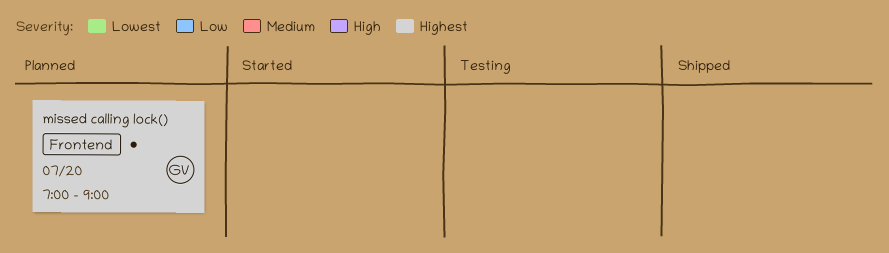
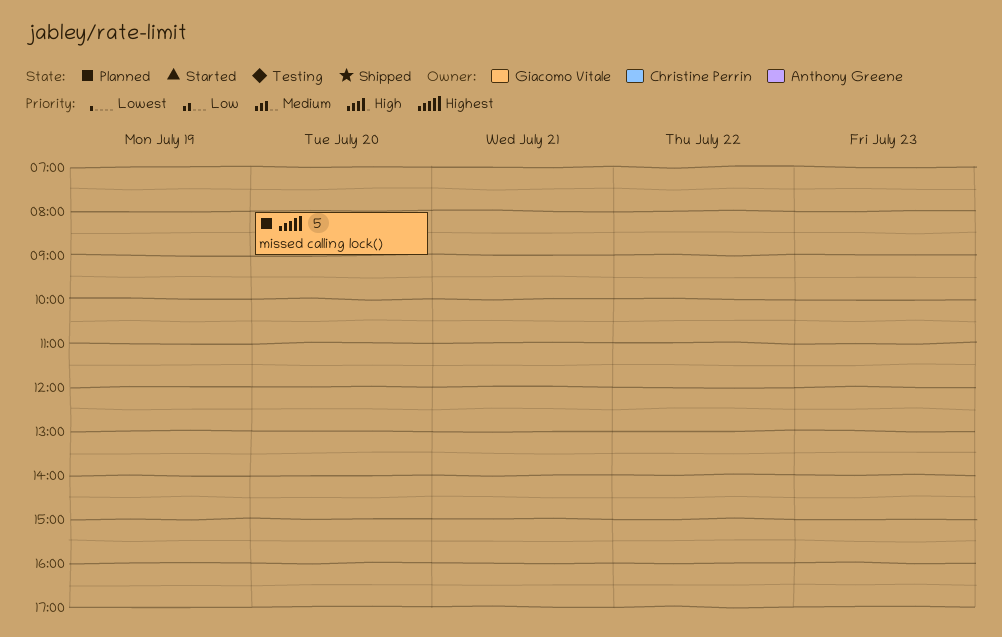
missed calling lock(), estimate: 1 -> 5
missed calling lock(), begins: 07:00 -> 08:00

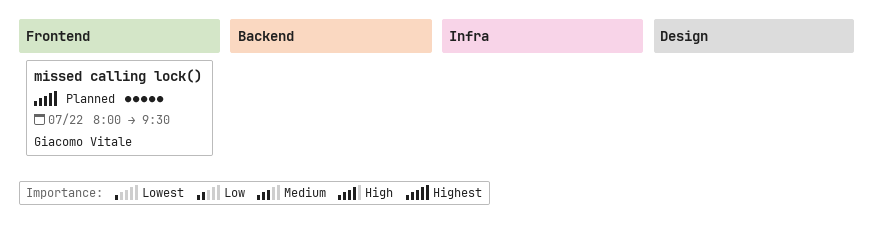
missed calling lock(), day: Jul 20 -> Jul 22
missed calling lock(), ends: 09:00 -> 09:30

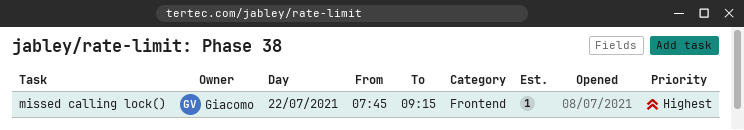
missed calling lock(), estimate: 5 -> 1
missed calling lock(), begins: 08:00 -> 07:45
missed calling lock(), ends: 09:30 -> 09:15

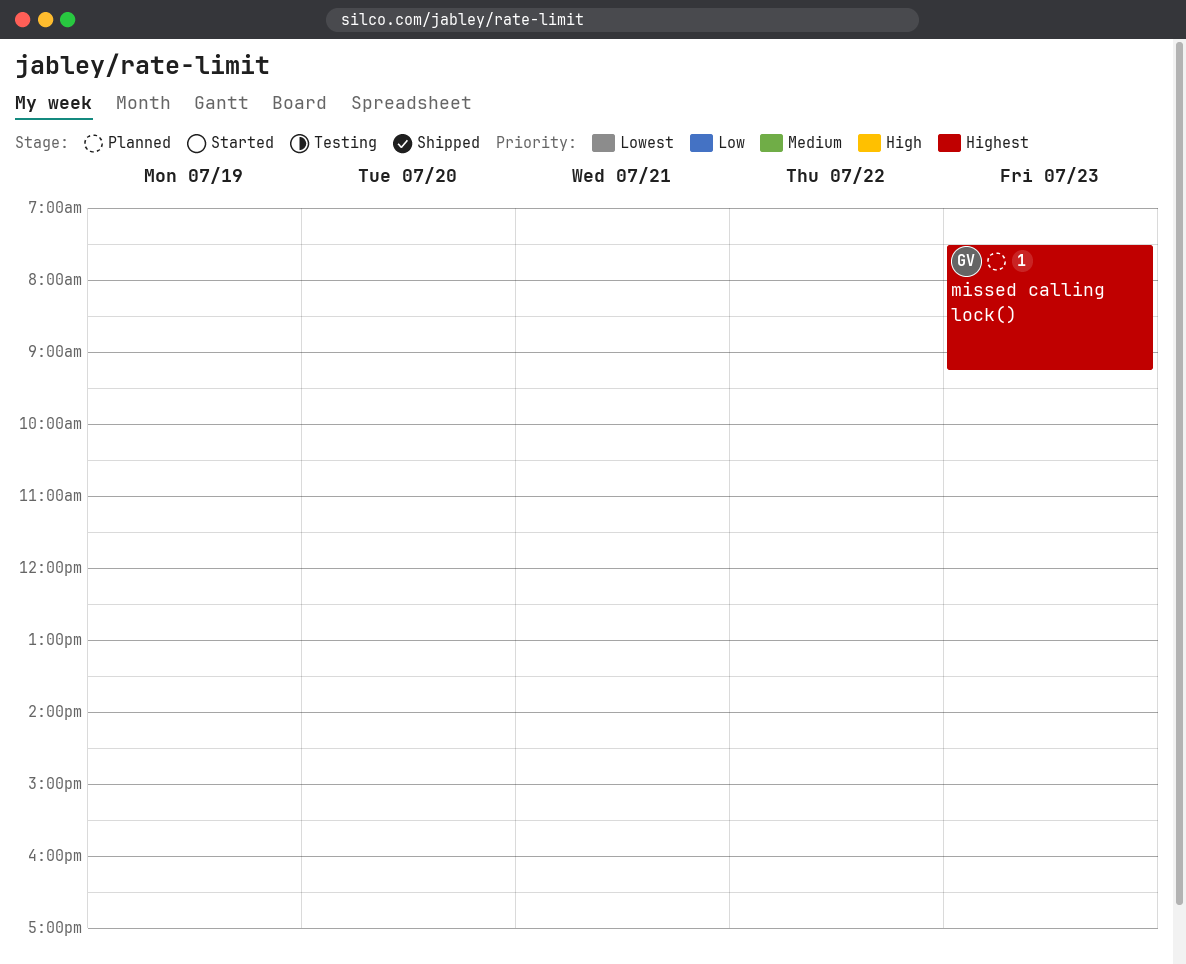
missed calling lock(), day: Jul 22 -> Jul 23
missed calling lock(), begins: 07:45 -> 07:30

